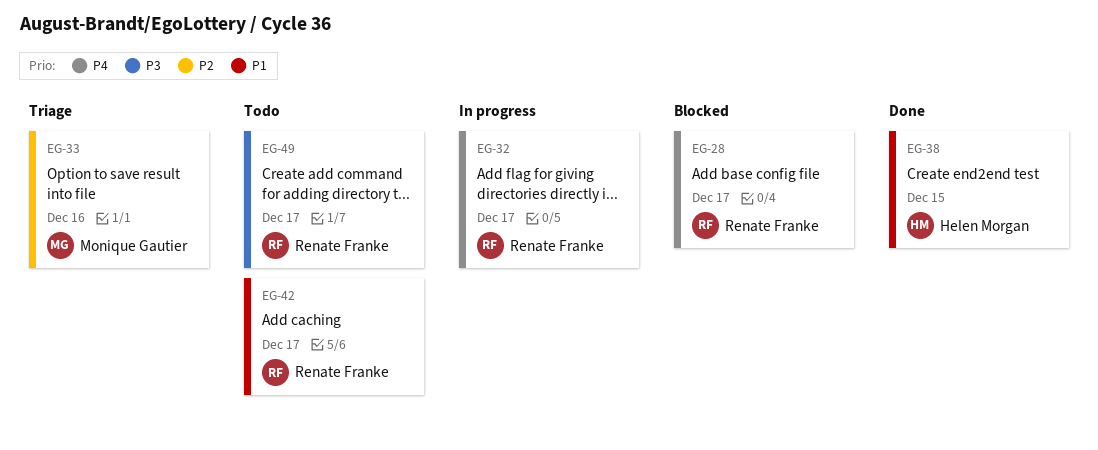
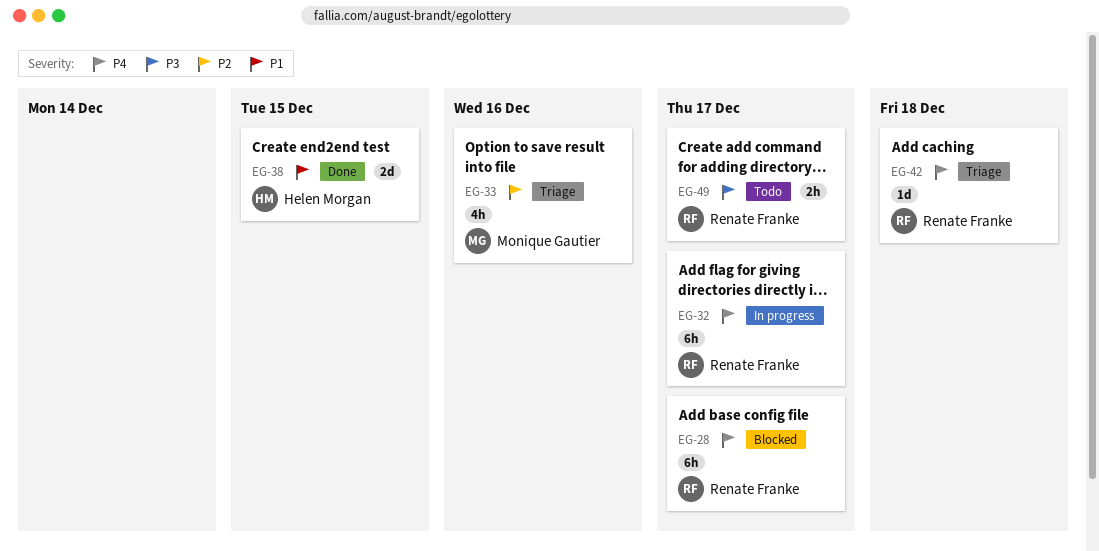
EG-42, status: Todo -> Triage
EG-42, priority: P1 -> P4
EG-42, due: Dec 17 -> Dec 18

